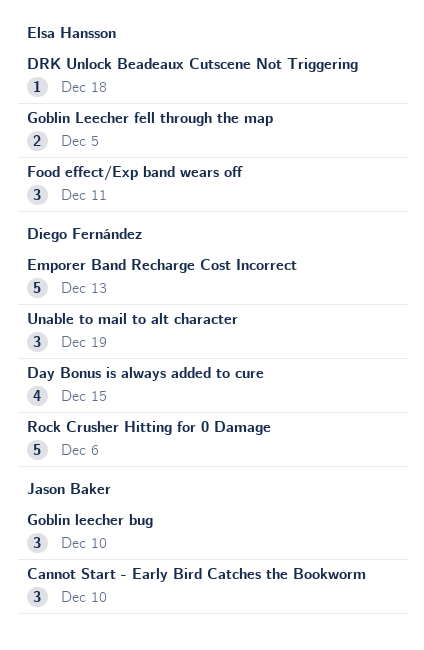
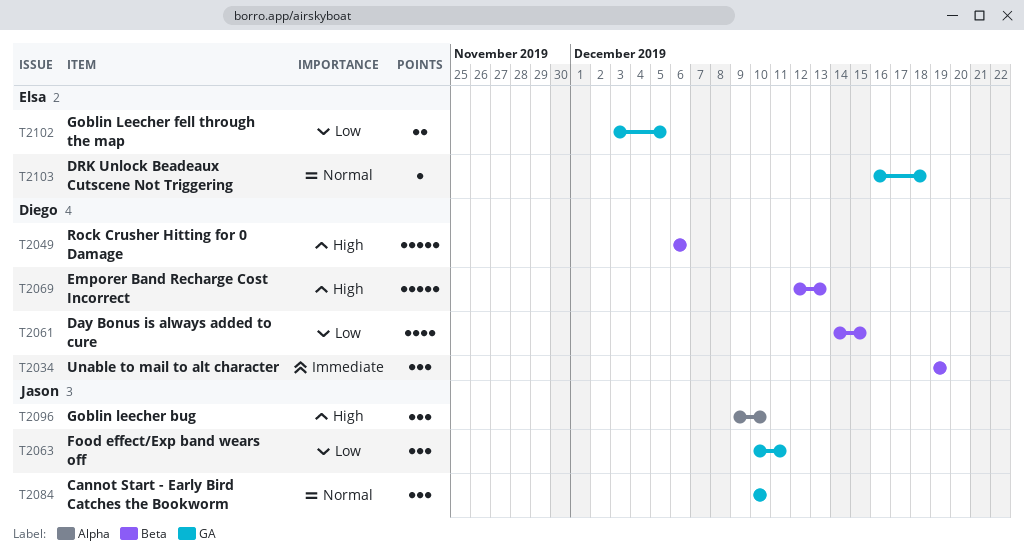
Food effect/Exp band wears off, owner: Elsa Hansson -> Jason Baker

